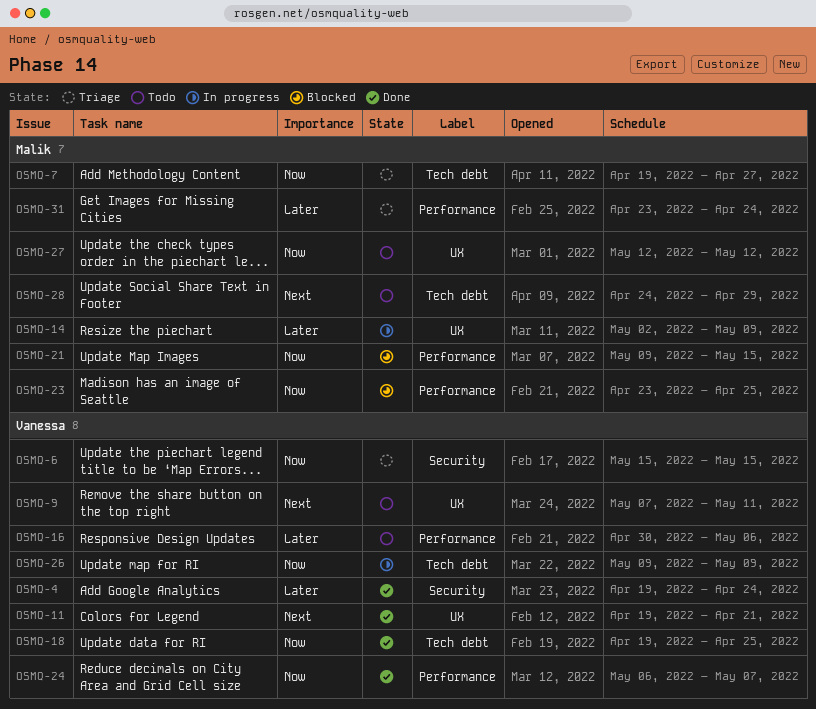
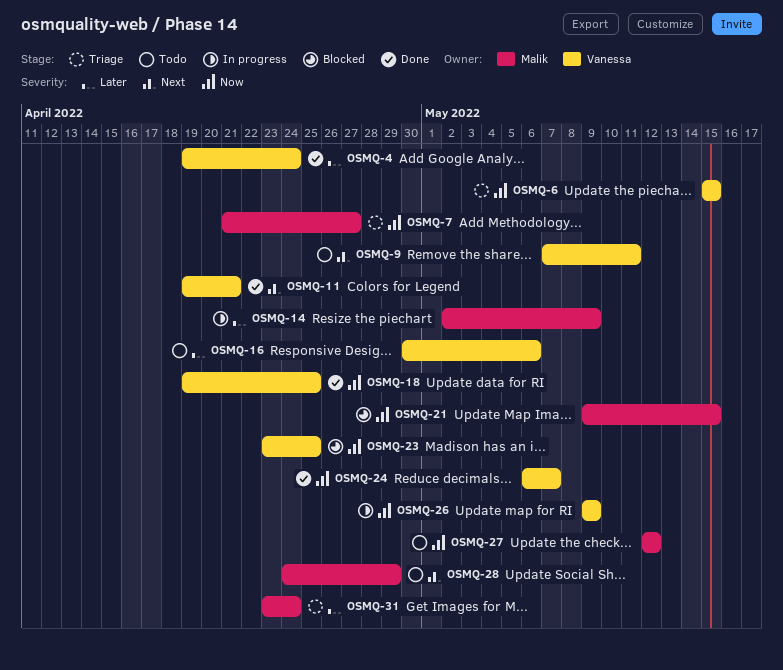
OSMQ-7, start: Apr 19 -> Apr 21
OSMQ-23, owner: Malik -> Vanessa

